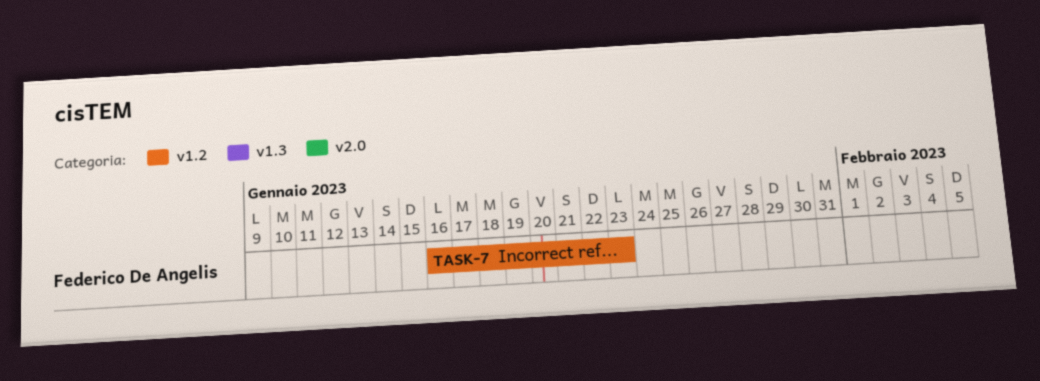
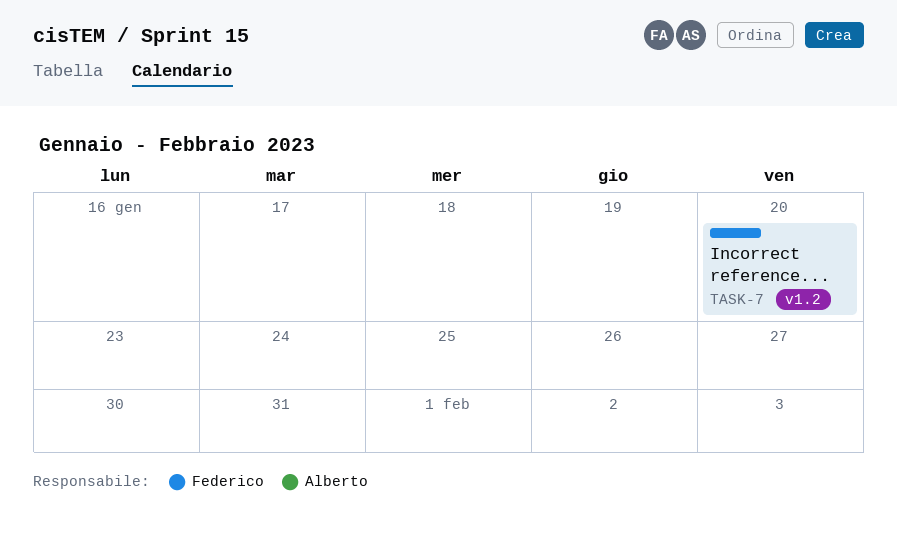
TASK-7, due: Jan 23 -> Jan 20

